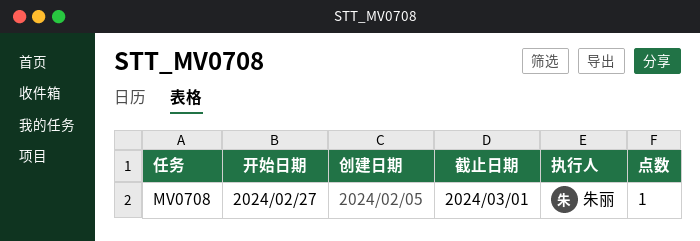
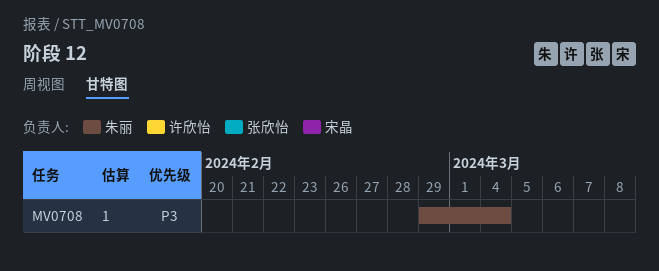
MV0708, start: Feb 27 -> Feb 29
MV0708, due: Mar 1 -> Mar 4

